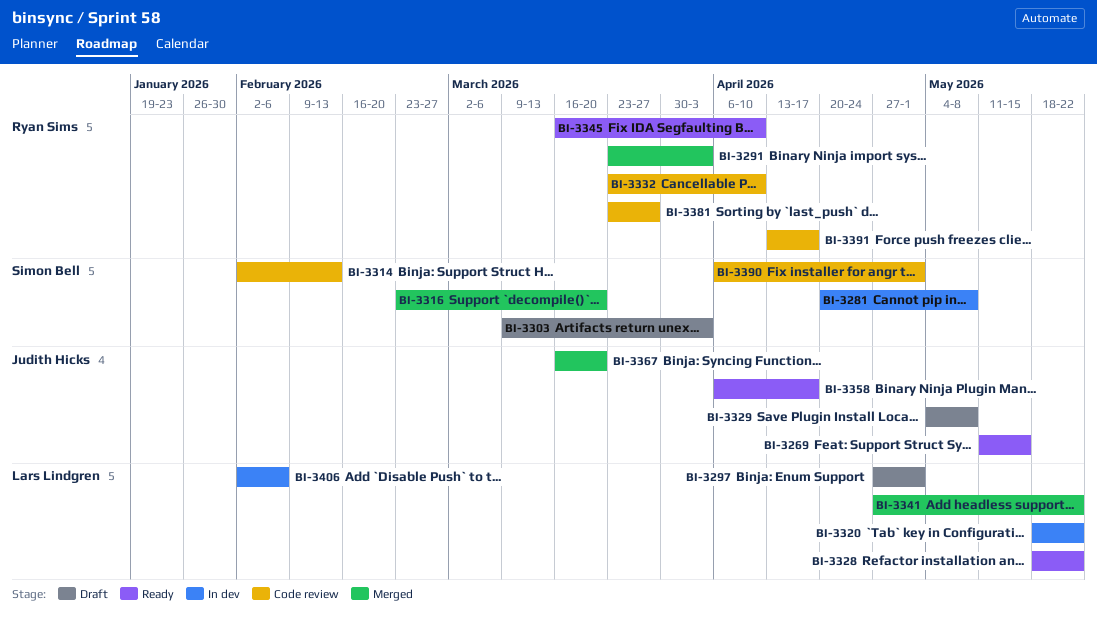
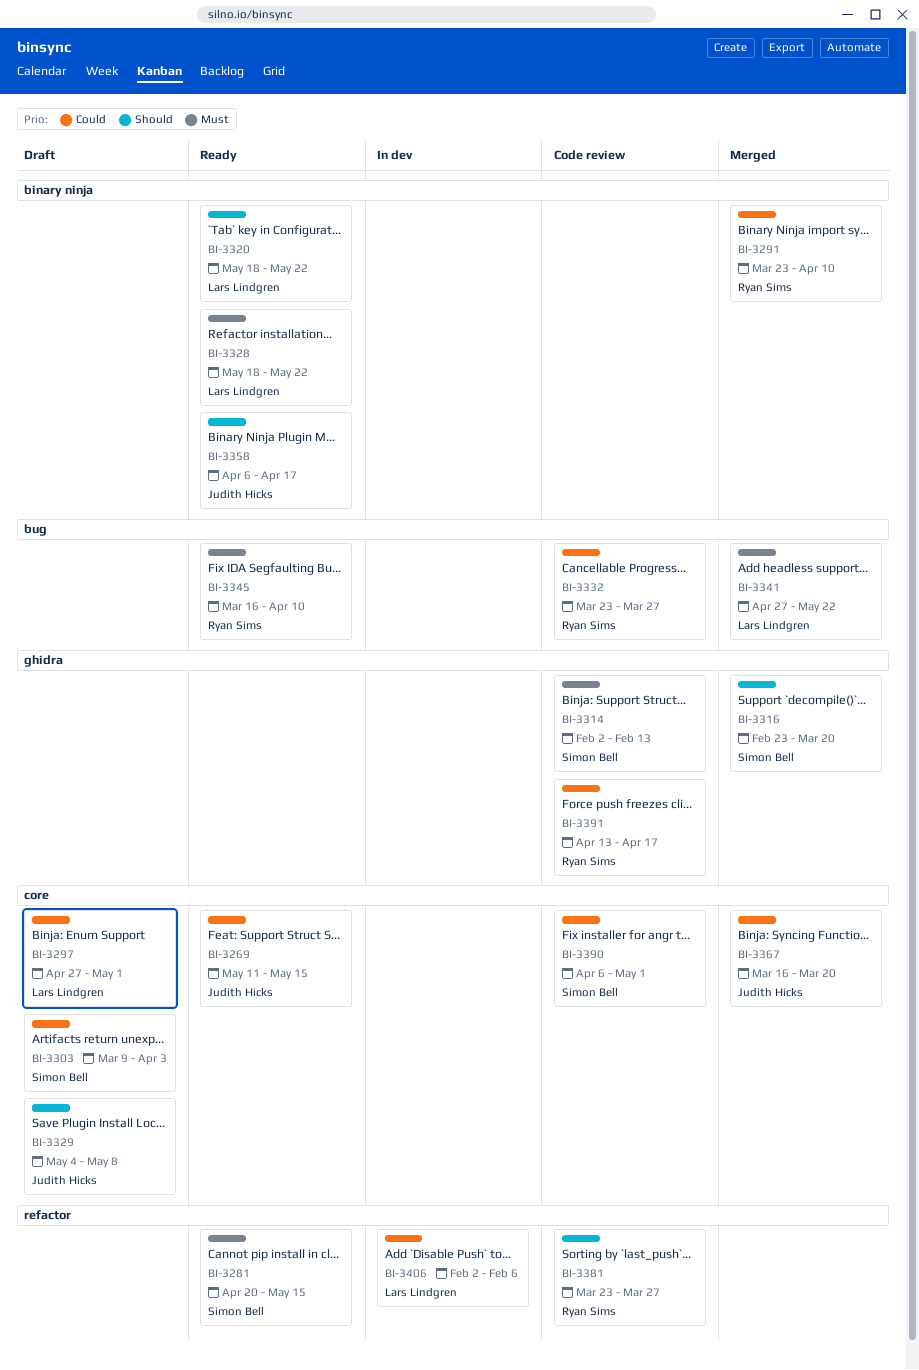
BI-3281, status: In dev -> Ready
BI-3281, due: May 8 -> May 15
BI-3291, due: Apr 3 -> Apr 10
BI-3320, status: In dev -> Ready
BI-3332, due: Apr 10 -> Mar 27

